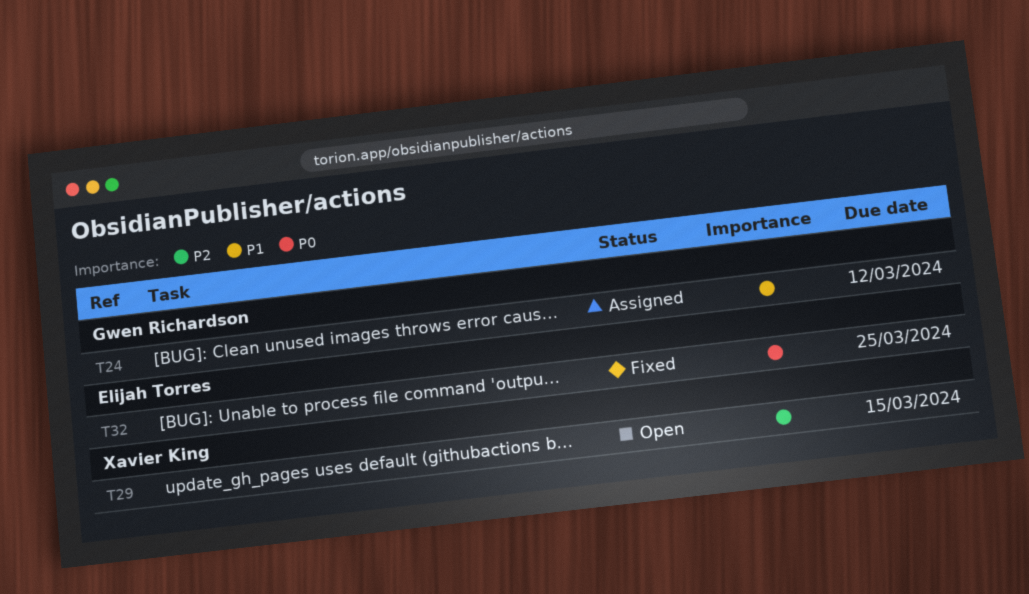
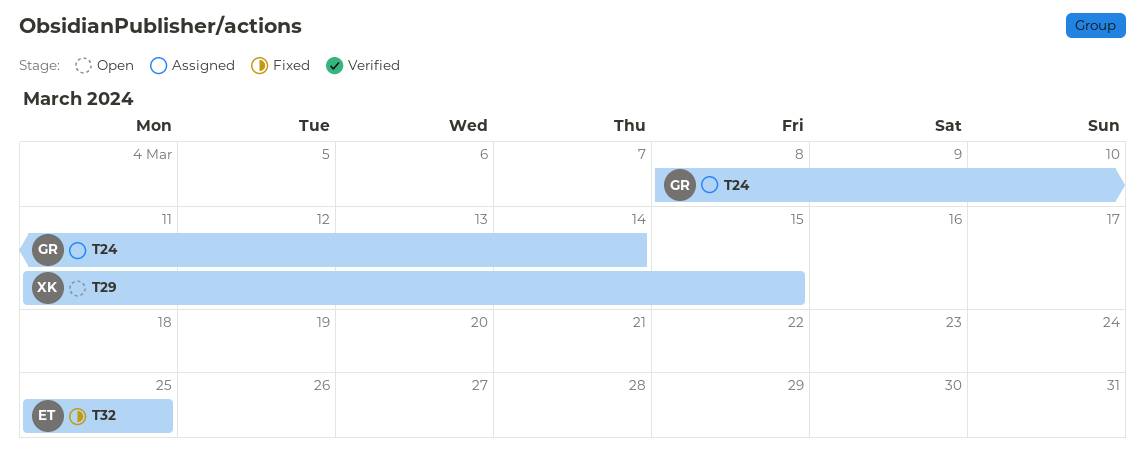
T24, due: Mar 12 -> Mar 14

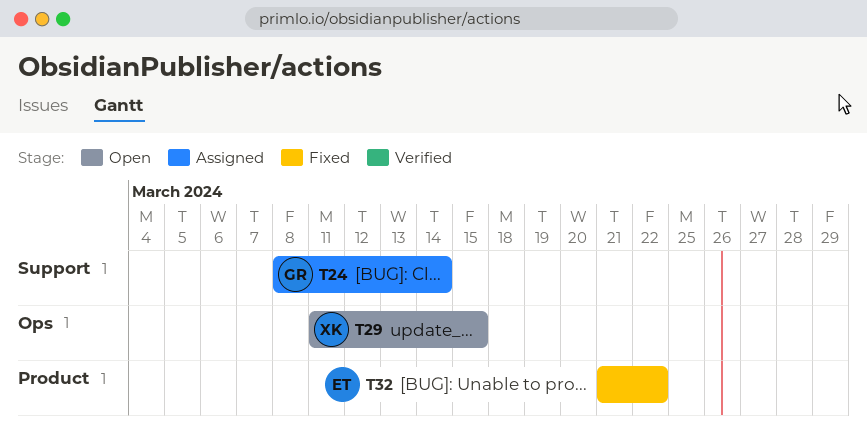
T32, start: Mar 25 -> Mar 21
T32, due: Mar 25 -> Mar 22

